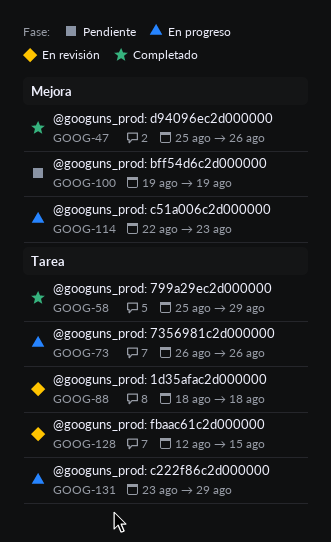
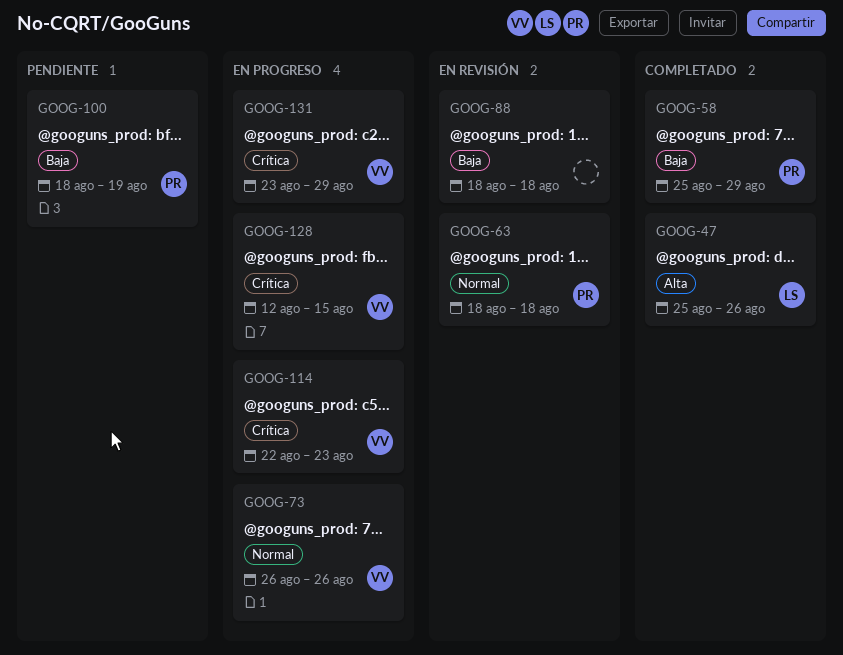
GOOG-63: none -> present
GOOG-100, start: Aug 19 -> Aug 18
GOOG-128, status: En revisión -> En progreso

